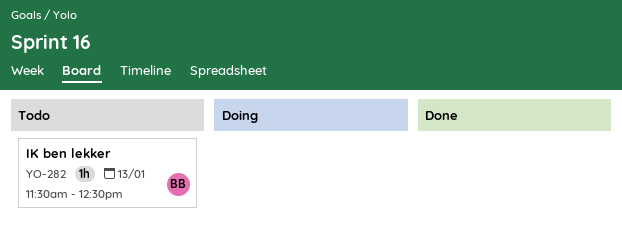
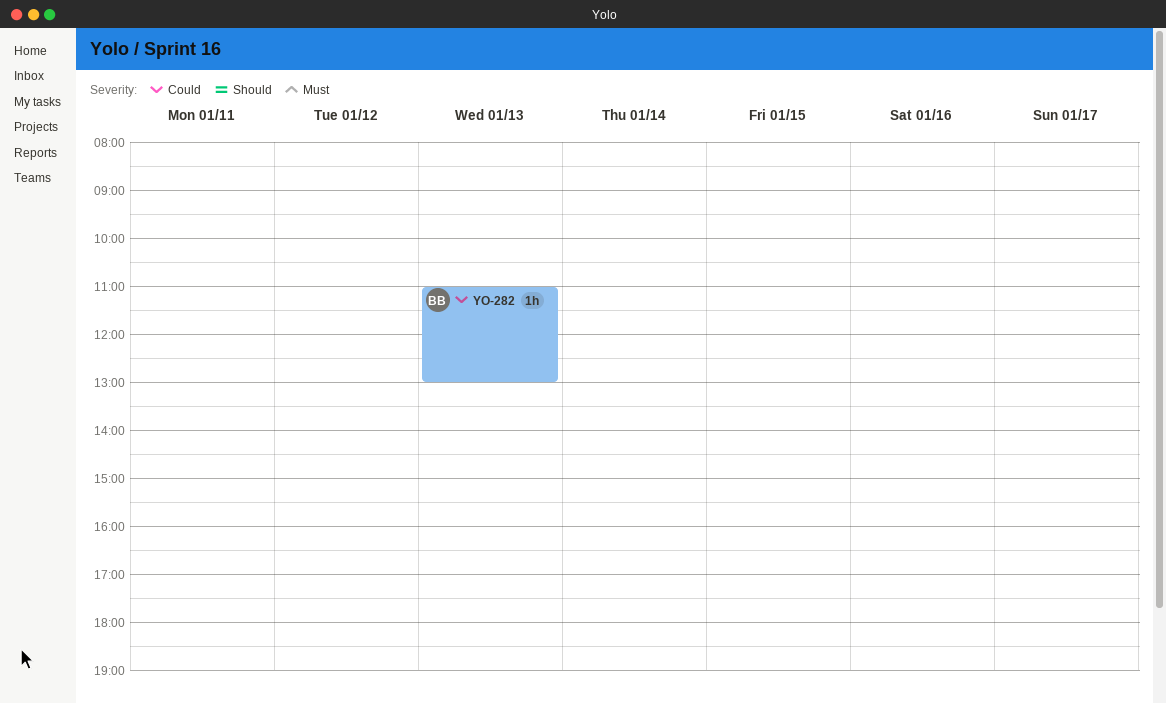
YO-282, begins: 11:30 -> 11:00
YO-282, ends: 12:30 -> 13:00

